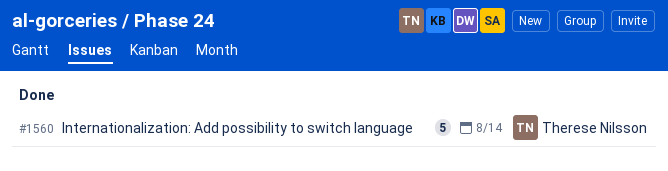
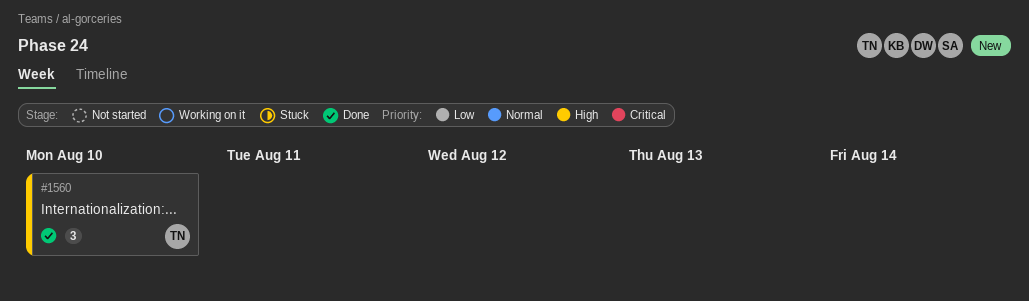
#1560, estimate: 5 -> 3
#1560, due: Aug 14 -> Aug 10

